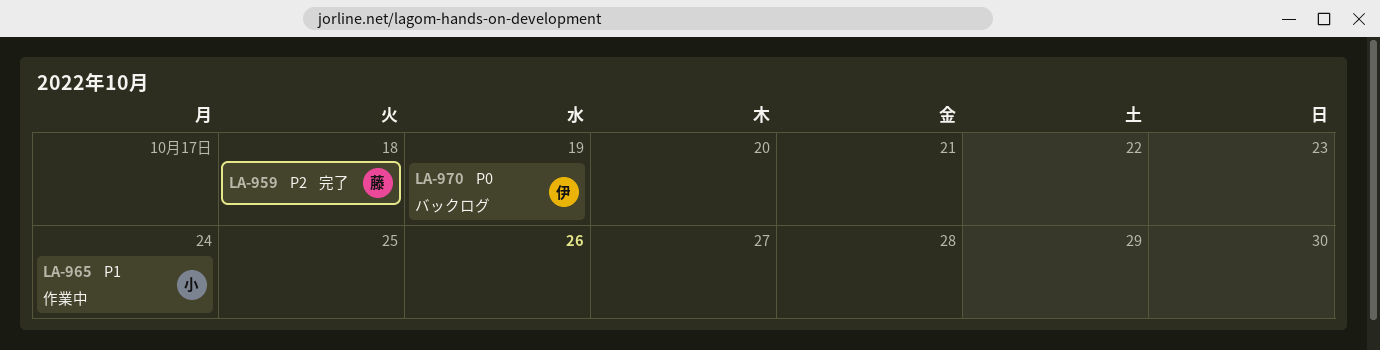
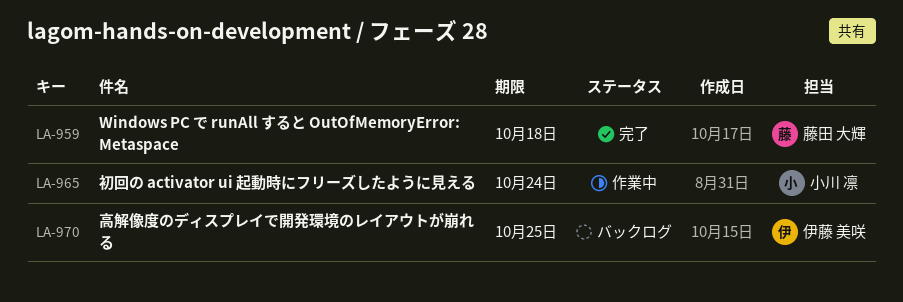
LA-970, due: Oct 19 -> Oct 25

